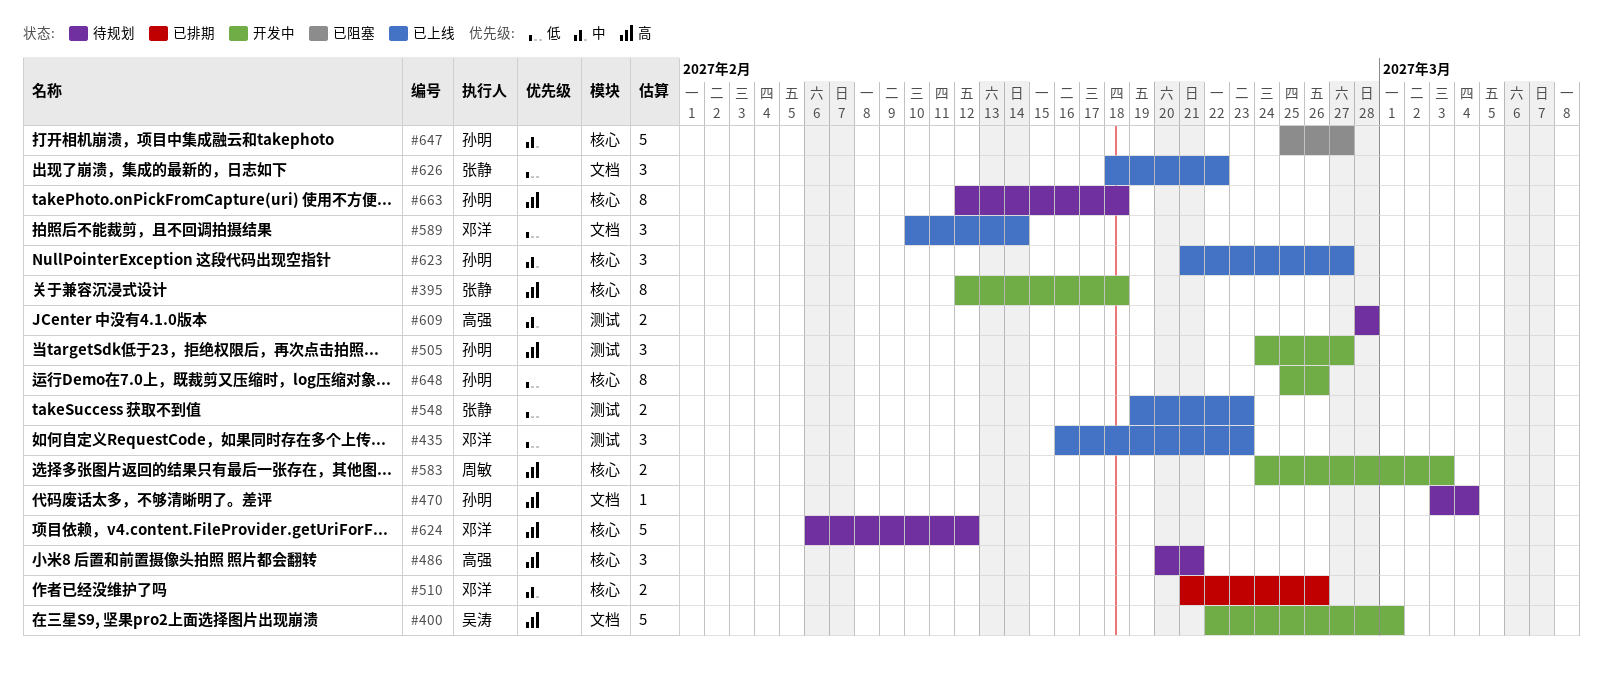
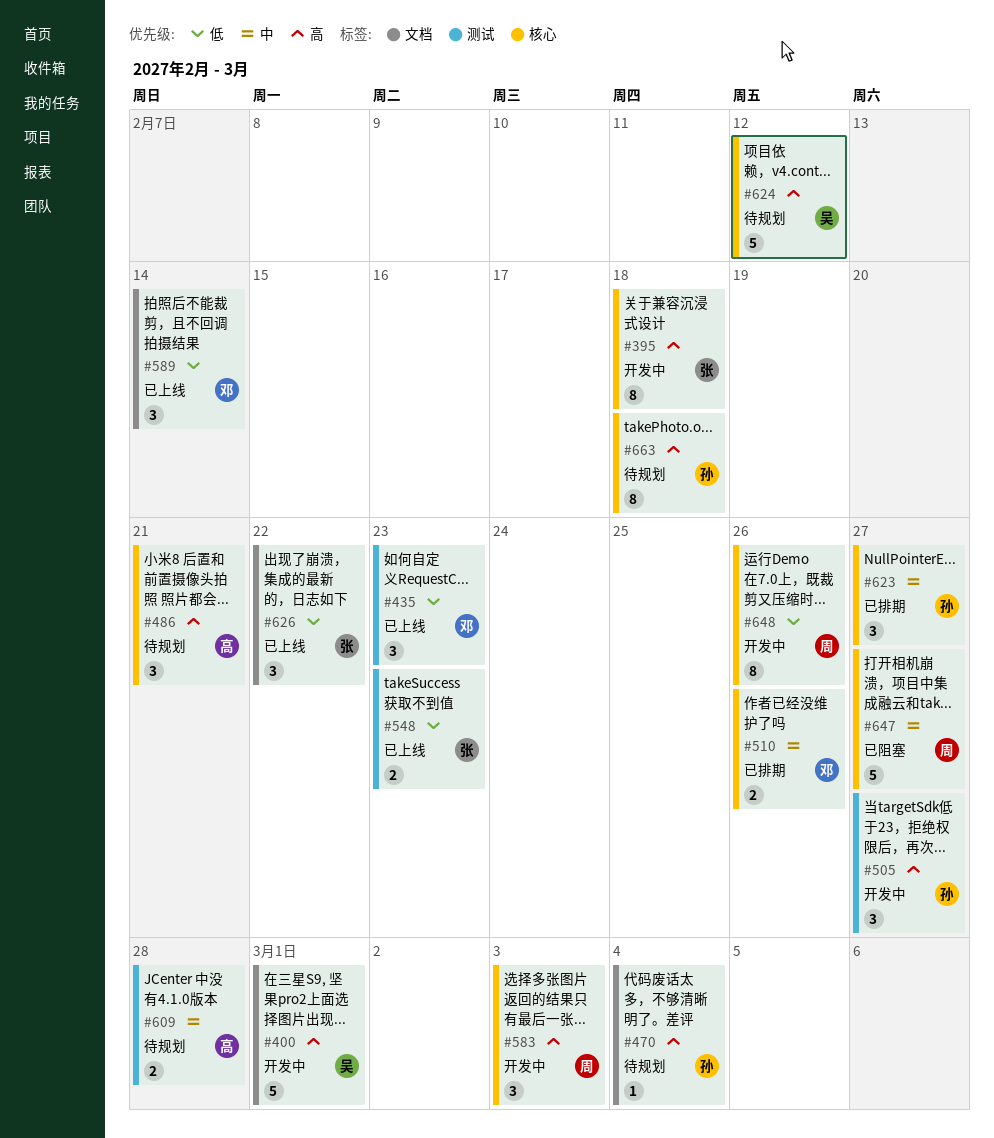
#583, estimate: 2 -> 3
#623, status: 已上线 -> 已排期
#624, owner: 邓洋 -> 吴涛
#647, owner: 孙明 -> 周敏
#648, owner: 孙明 -> 周敏

